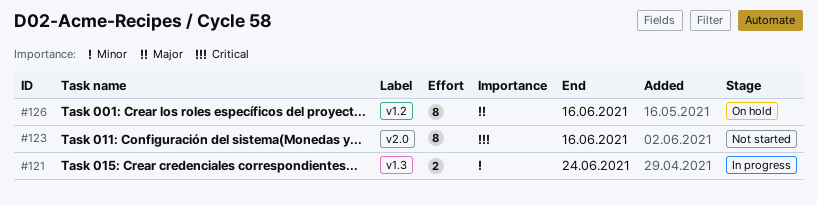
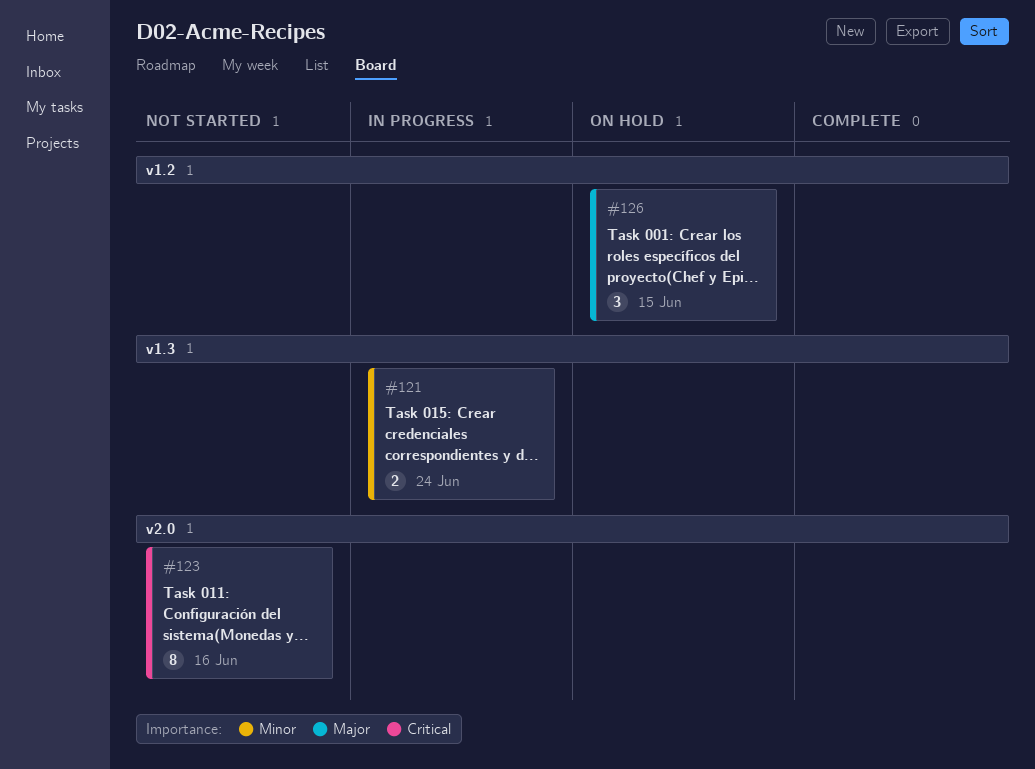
#126, estimate: 8 -> 3
#126, due: Jun 16 -> Jun 15

